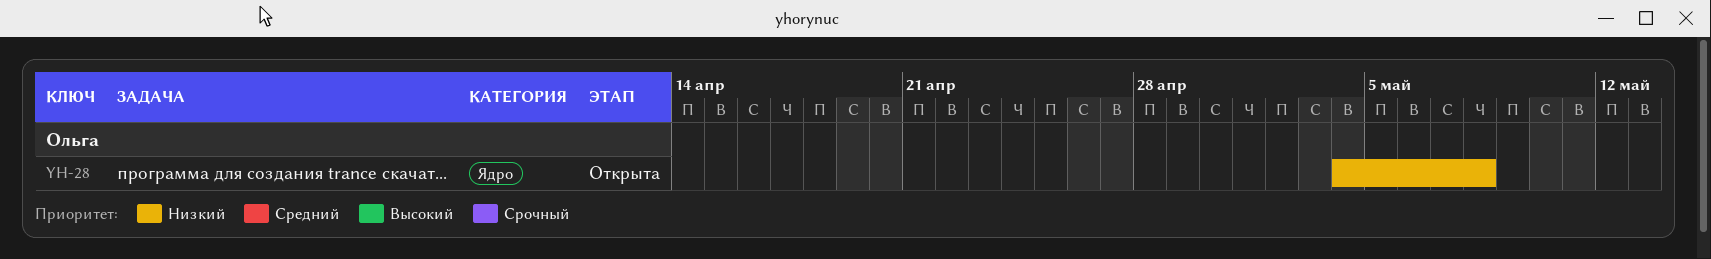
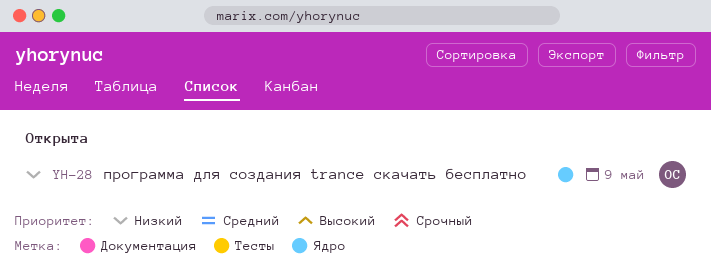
YH-28, due: May 8 -> May 9

